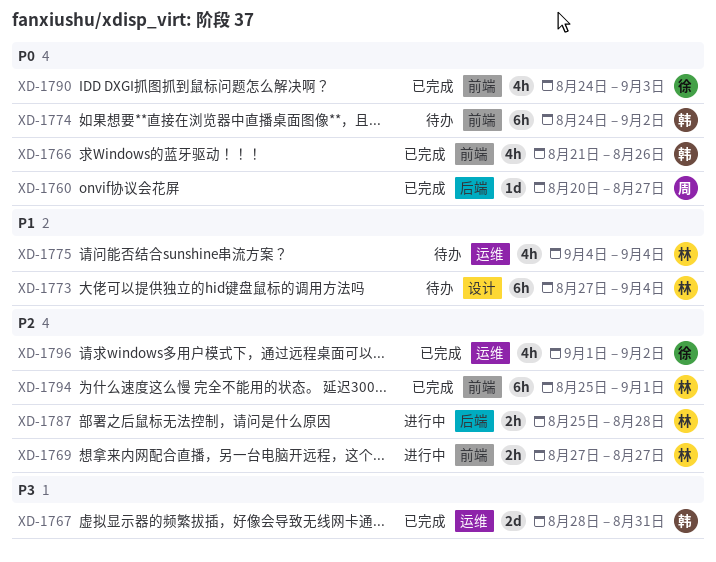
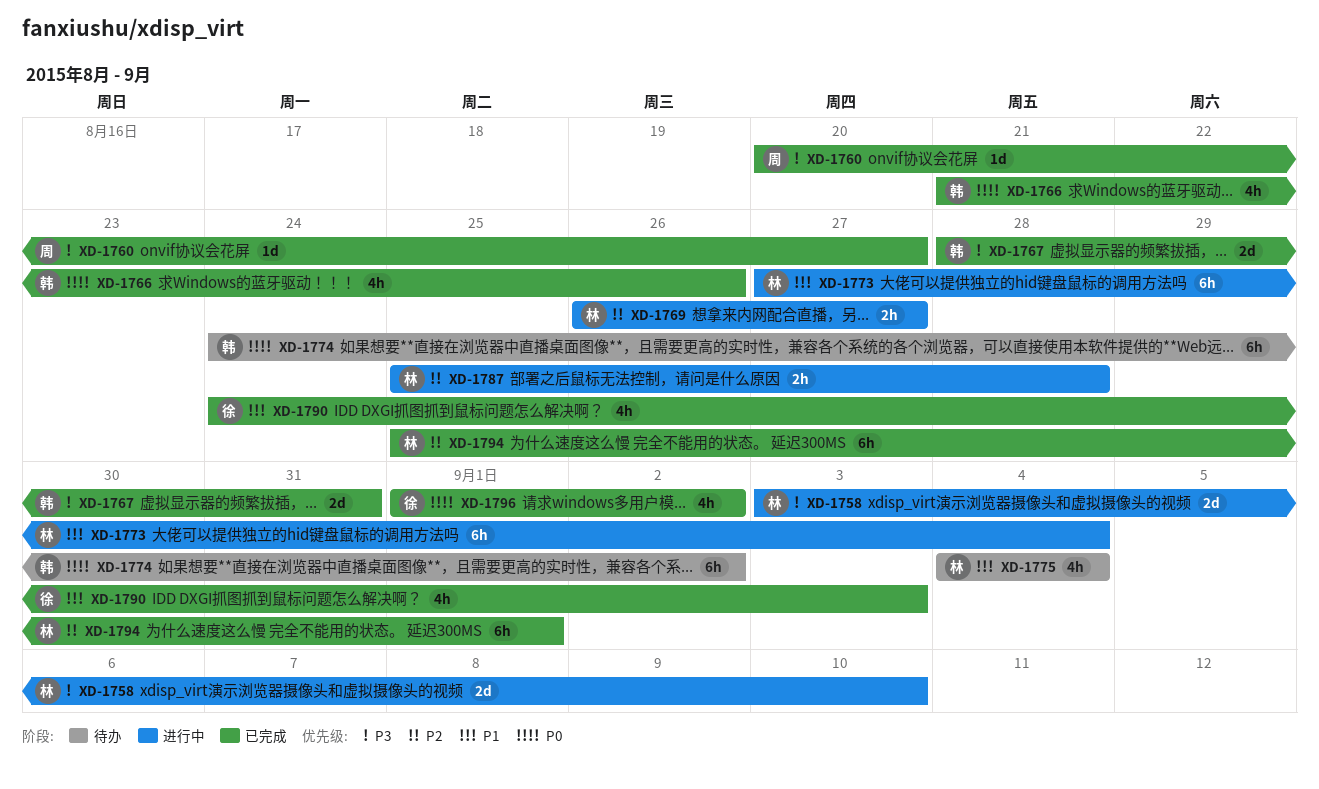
XD-1758: none -> present
XD-1760, priority: P0 -> P3
XD-1769, start: Aug 27 -> Aug 26
XD-1773, status: 待办 -> 进行中
XD-1790, priority: P0 -> P1
XD-1796, priority: P2 -> P0

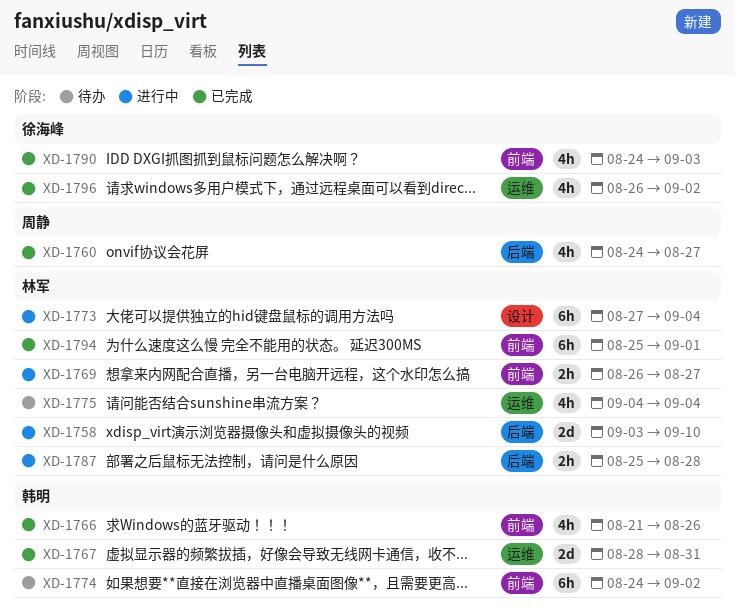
XD-1760, estimate: 1d -> 4h
XD-1760, start: Aug 20 -> Aug 24
XD-1796, start: Sep 1 -> Aug 26

